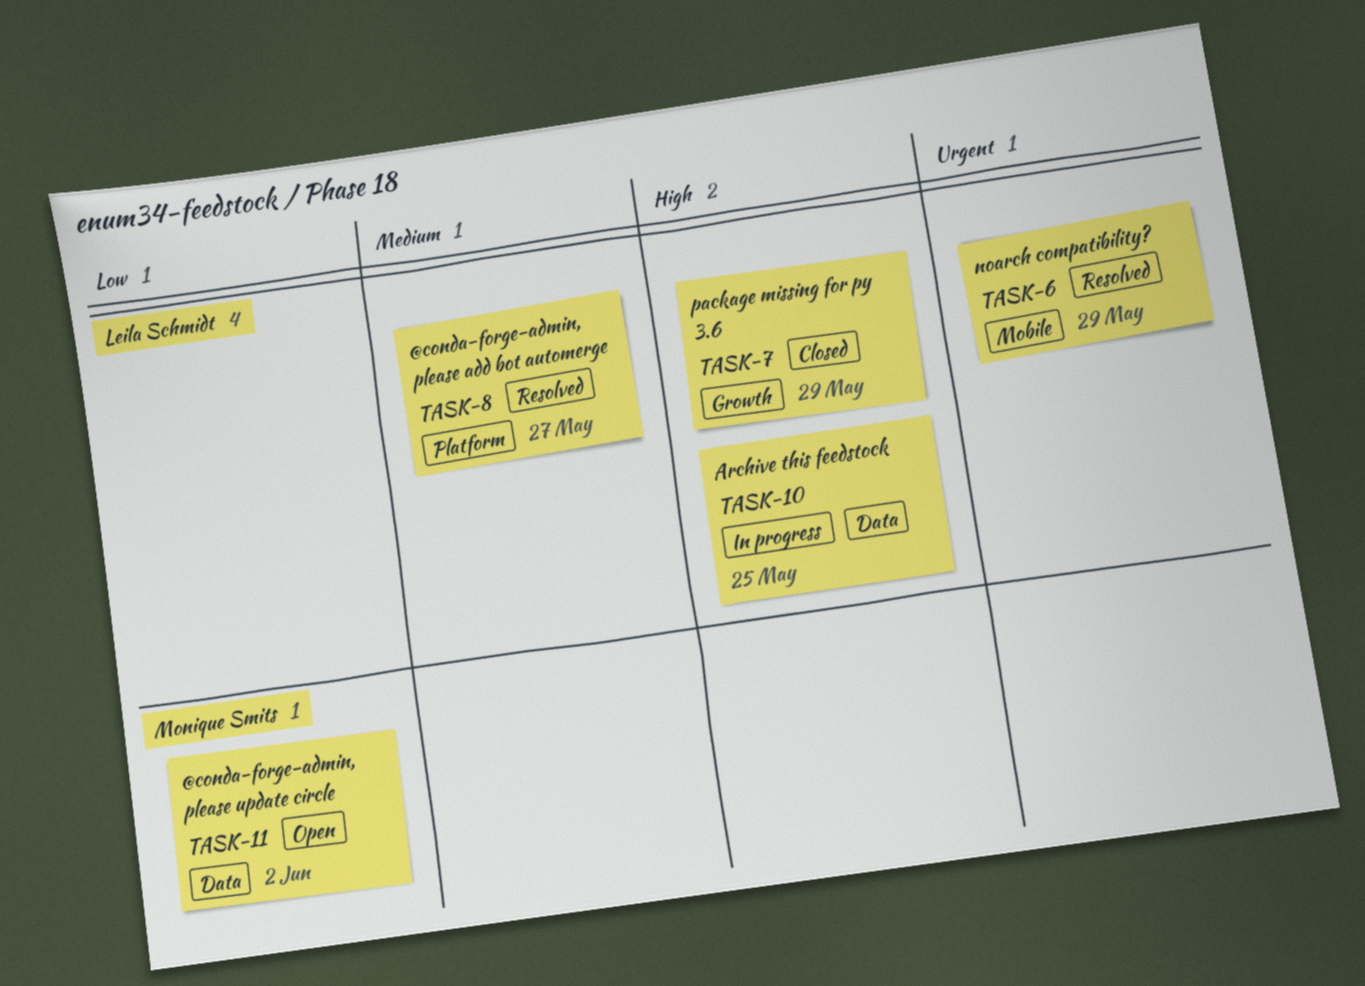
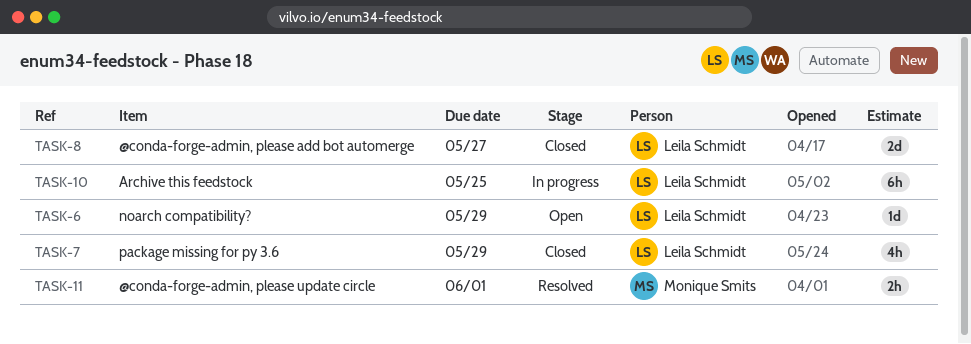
TASK-6, status: Resolved -> Open
TASK-8, status: Resolved -> Closed
TASK-11, status: Open -> Resolved
TASK-11, due: Jun 2 -> Jun 1

